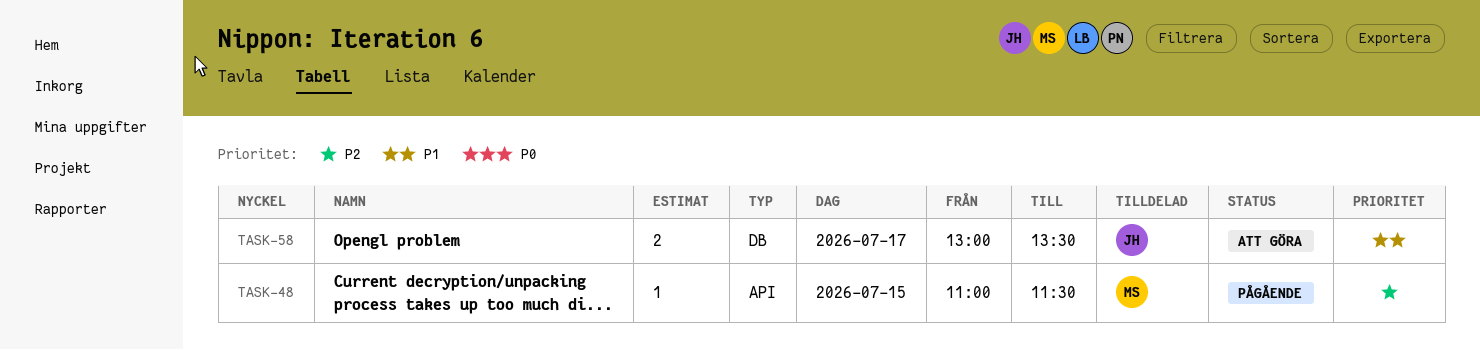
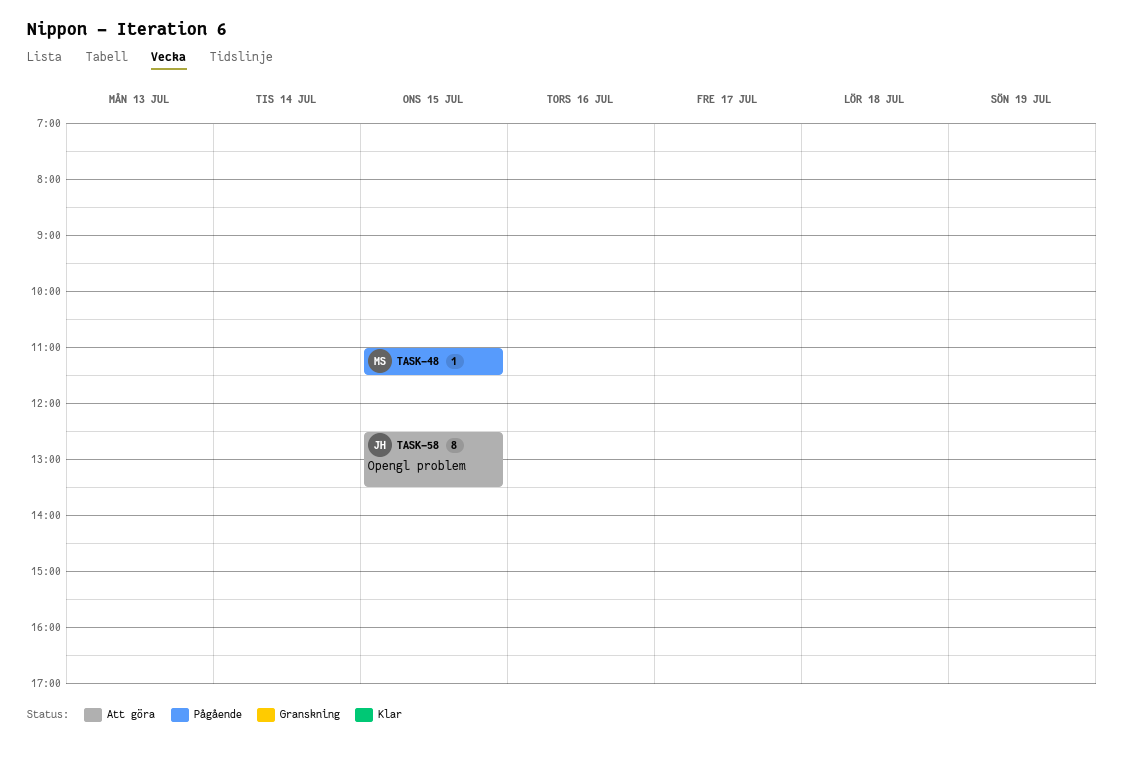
TASK-58, estimate: 2 -> 8
TASK-58, day: Jul 17 -> Jul 15
TASK-58, begins: 13:00 -> 12:30

